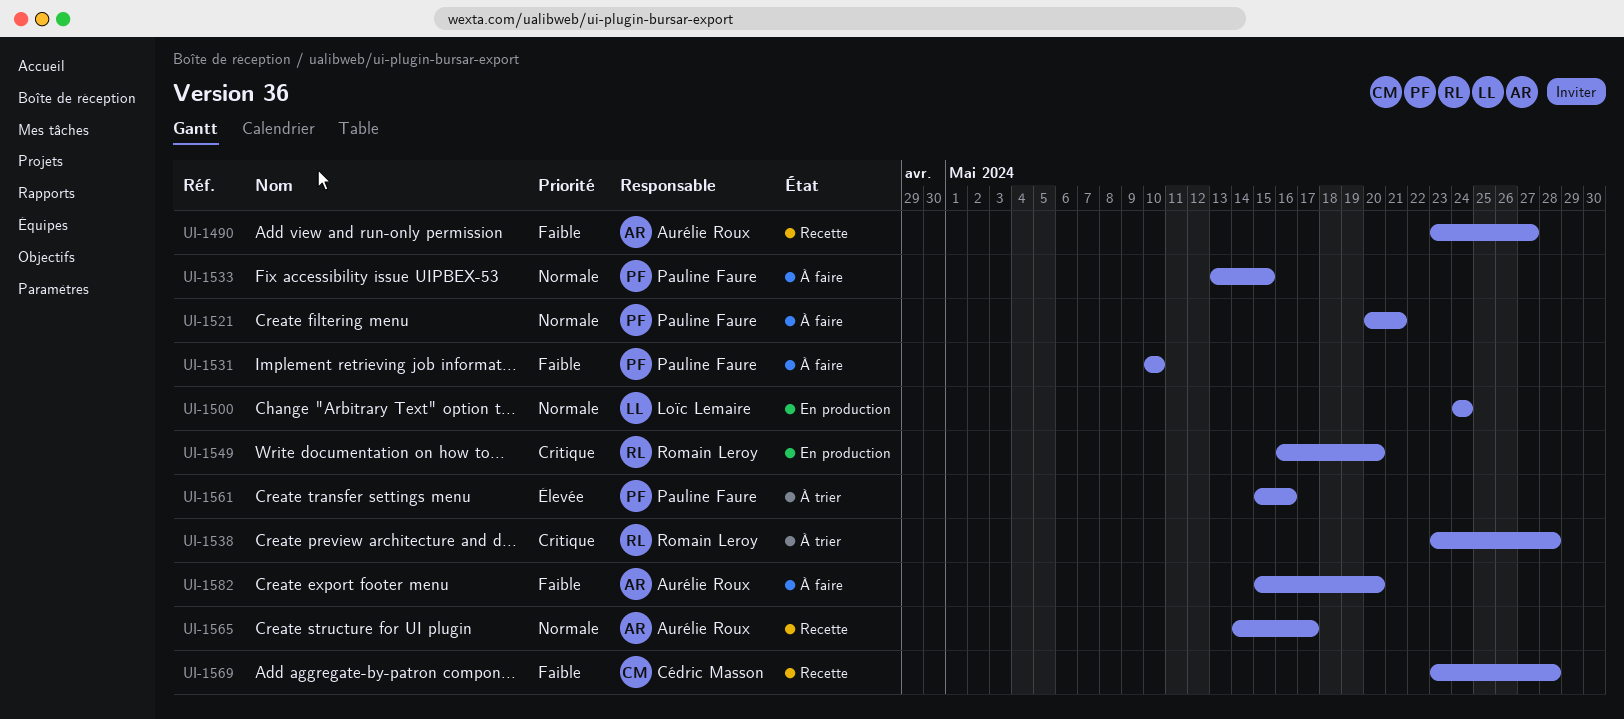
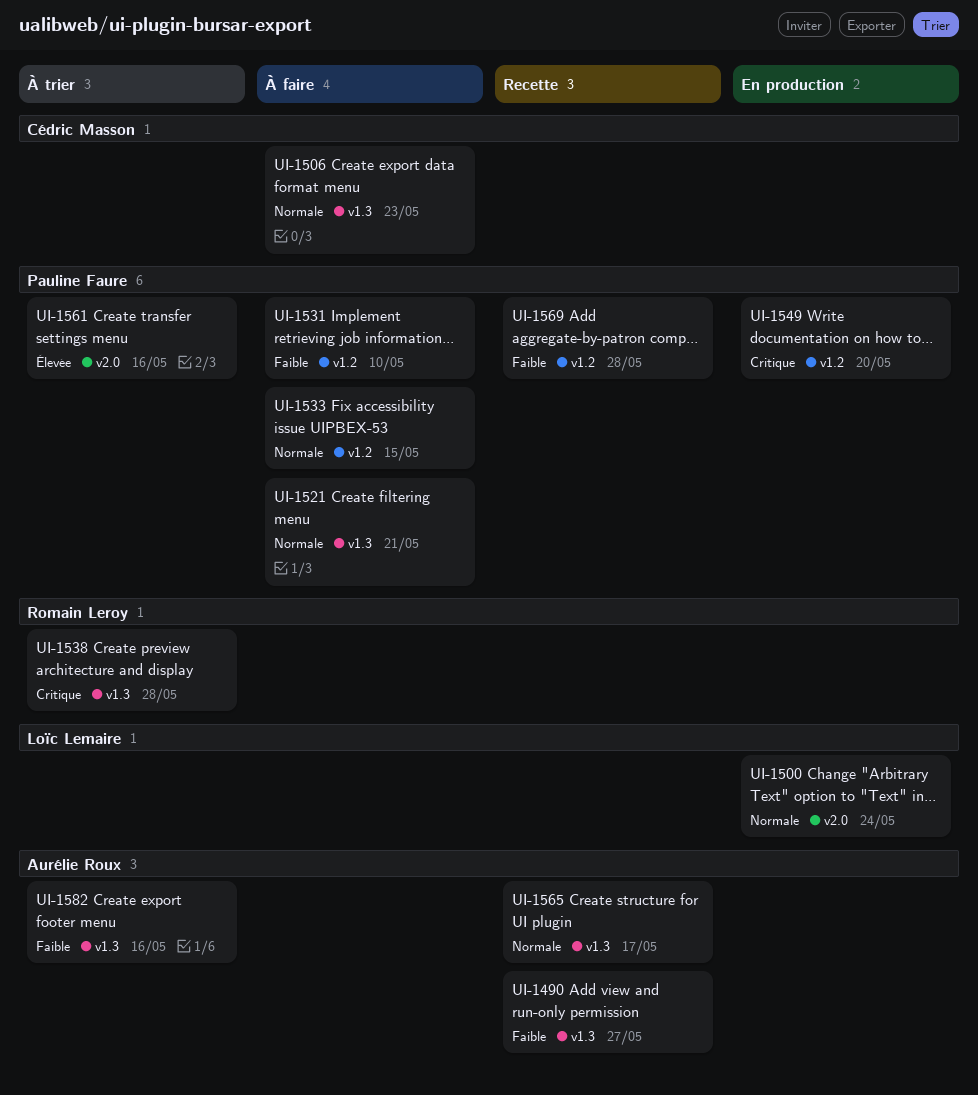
UI-1506: none -> present
UI-1549, owner: Romain Leroy -> Pauline Faure
UI-1569, owner: Cédric Masson -> Pauline Faure
UI-1582, status: À faire -> À trier
UI-1582, due: May 20 -> May 16

